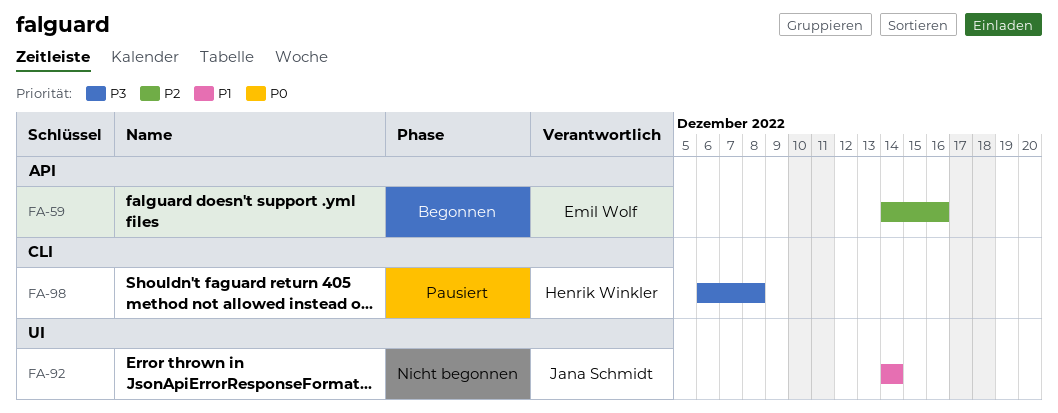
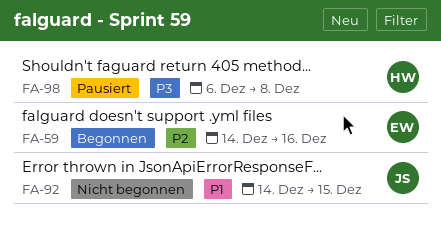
FA-92, due: Dec 14 -> Dec 15

